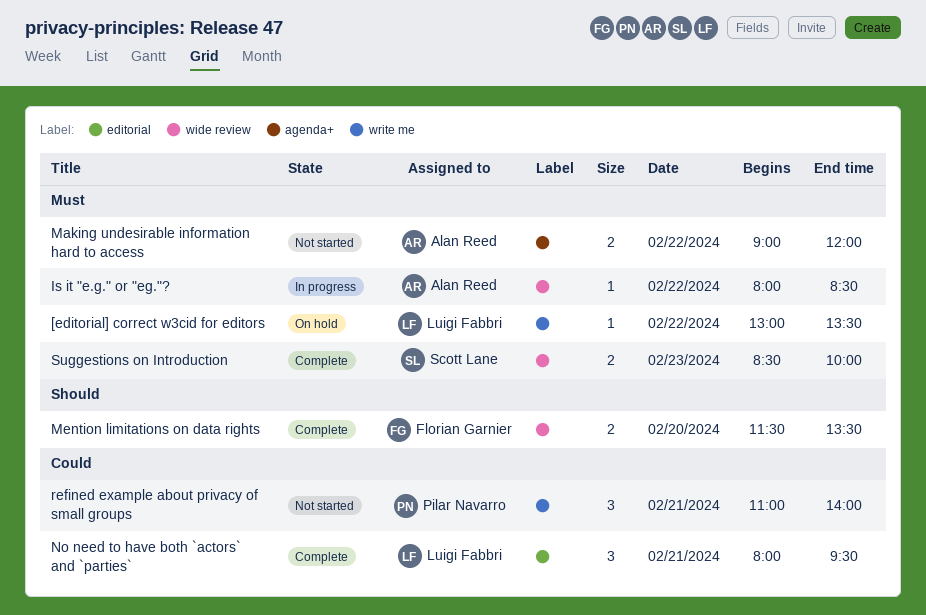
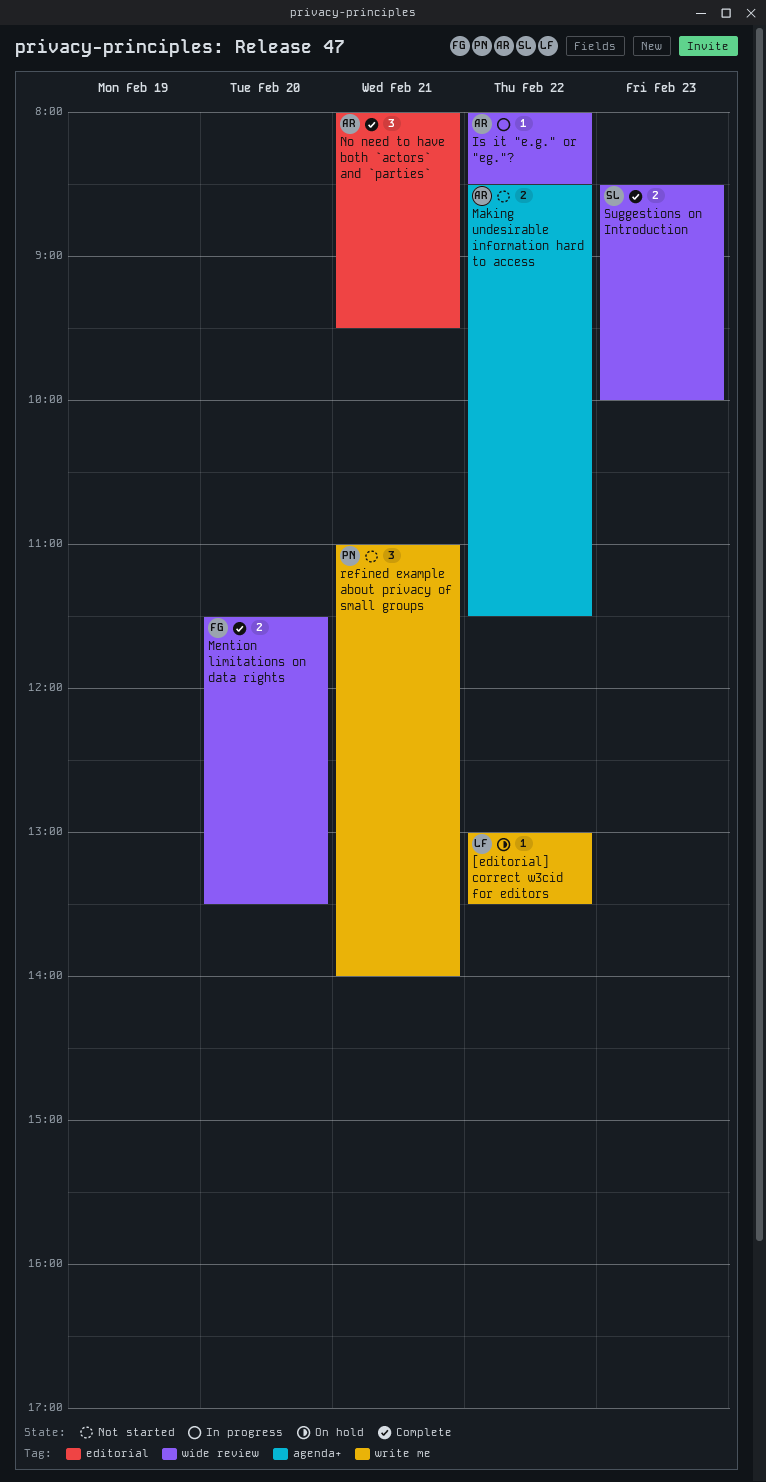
Making undesirable information hard to access, begins: 09:00 -> 08:30
Making undesirable information hard to access, ends: 12:00 -> 11:30
No need to have both `actors` and `parties`, owner: Luigi Fabbri -> Alan Reed

